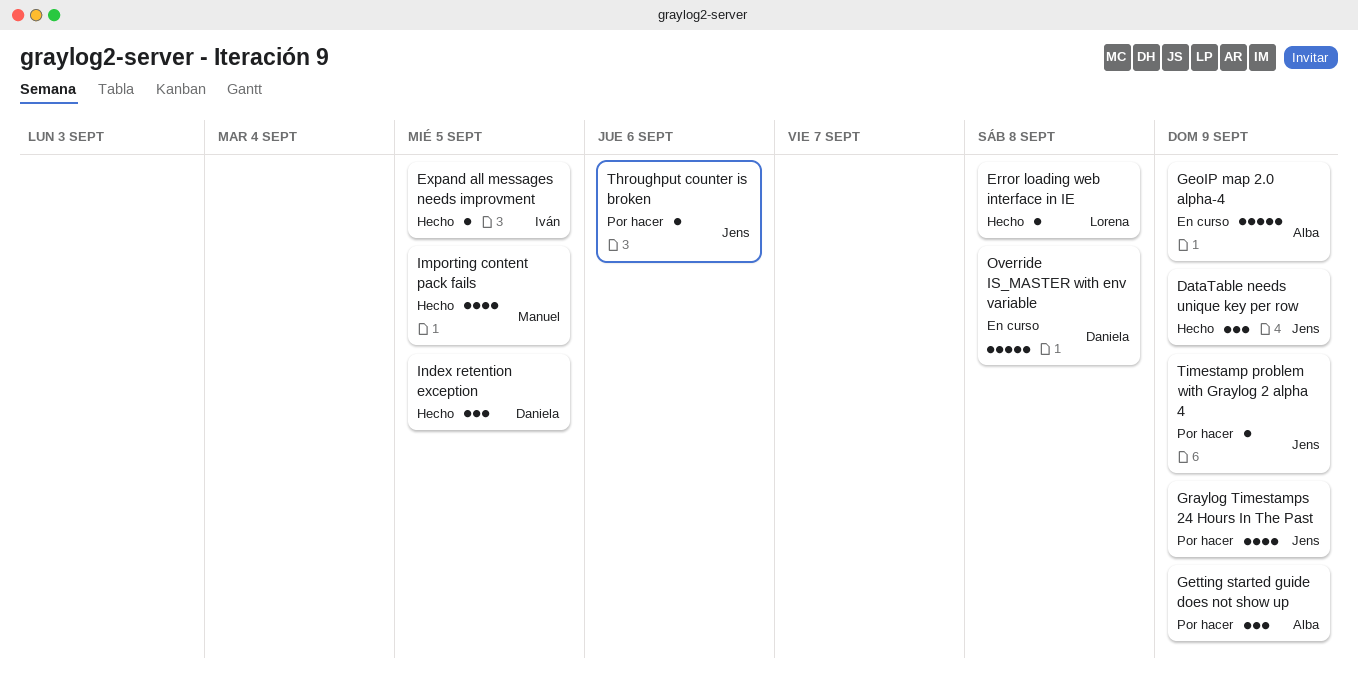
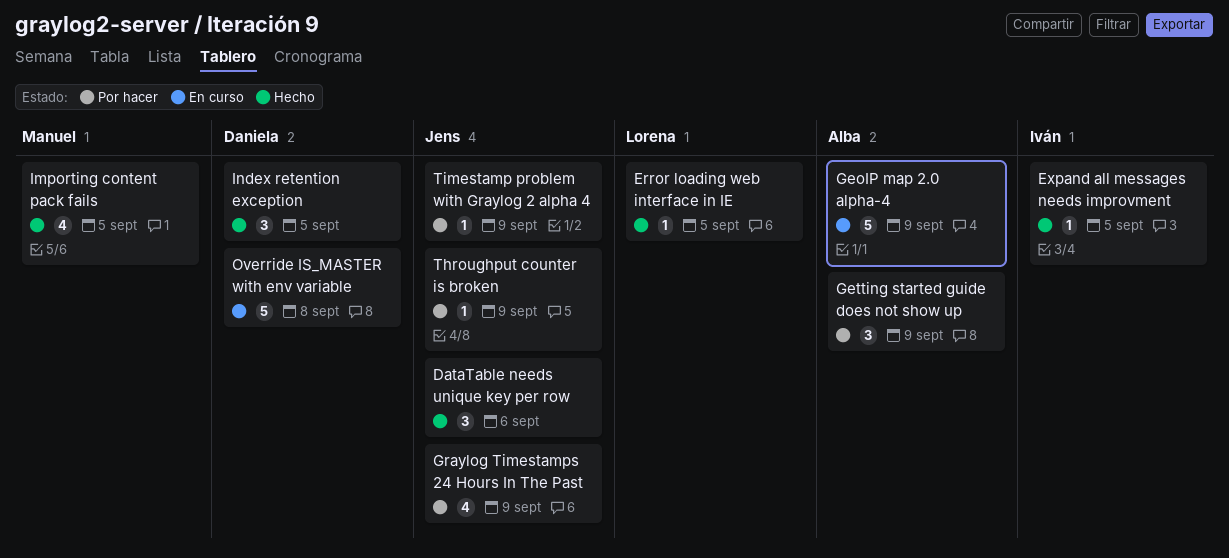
DataTable needs unique key per row, due: Sep 9 -> Sep 6
Error loading web interface in IE, due: Sep 8 -> Sep 5
Throughput counter is broken, due: Sep 6 -> Sep 9

